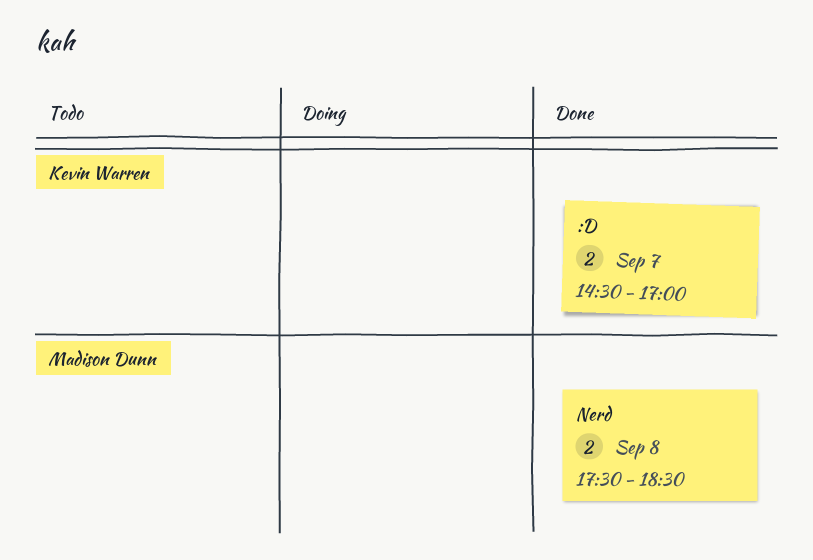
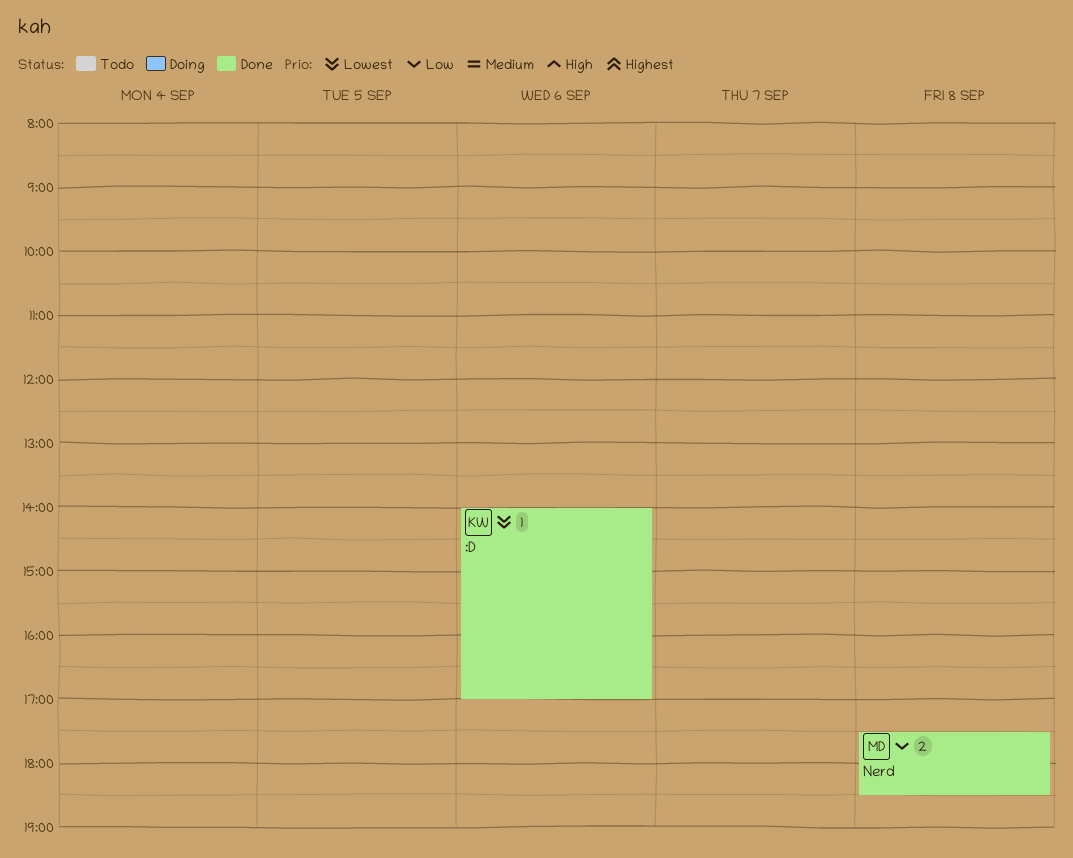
:D, estimate: 2 -> 1
:D, day: Sep 7 -> Sep 6
:D, begins: 14:30 -> 14:00

